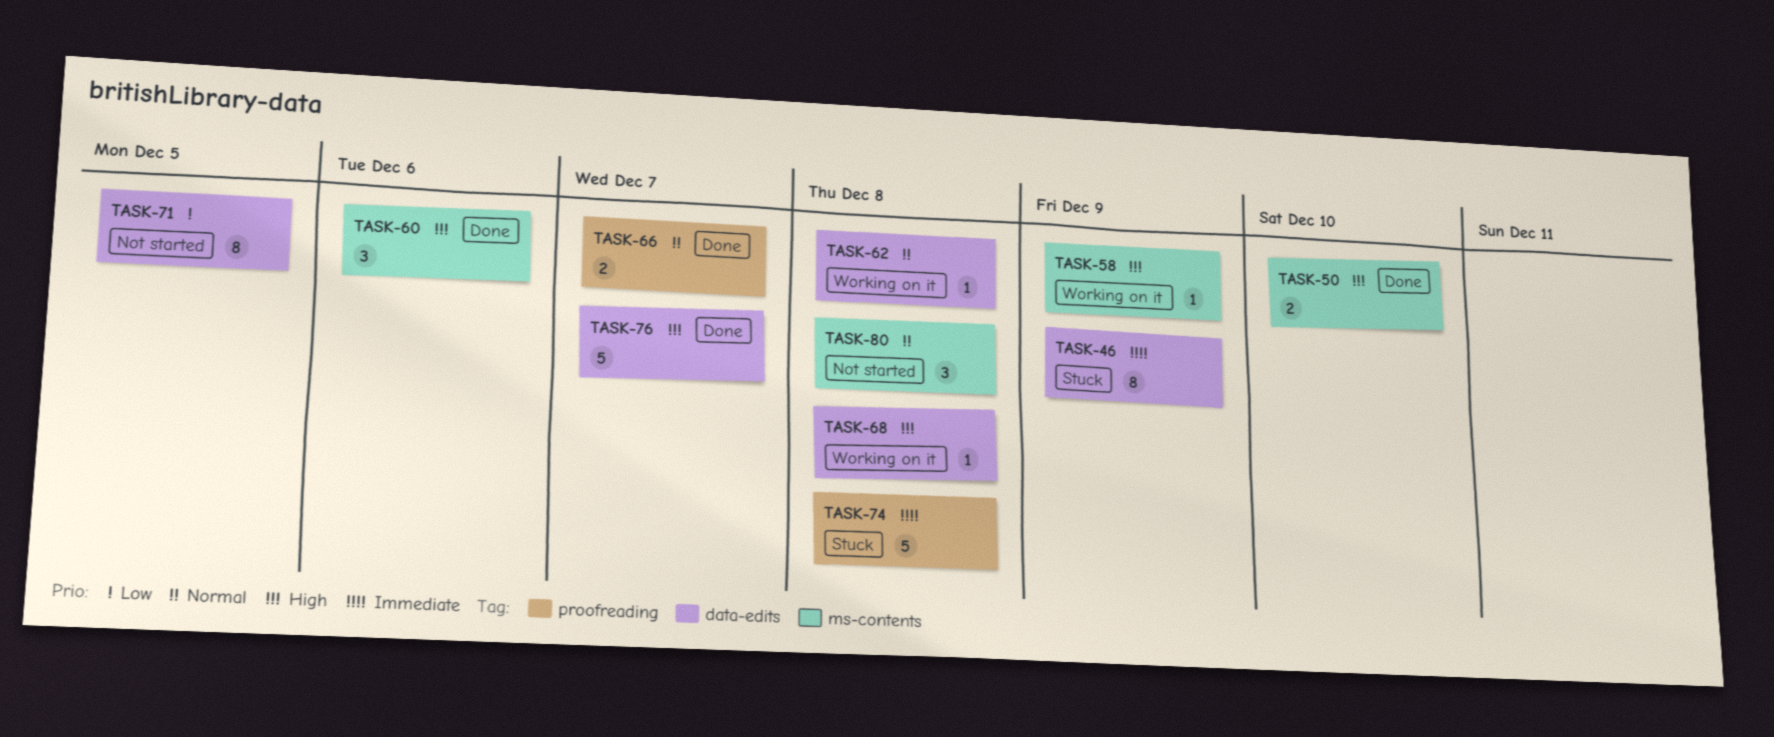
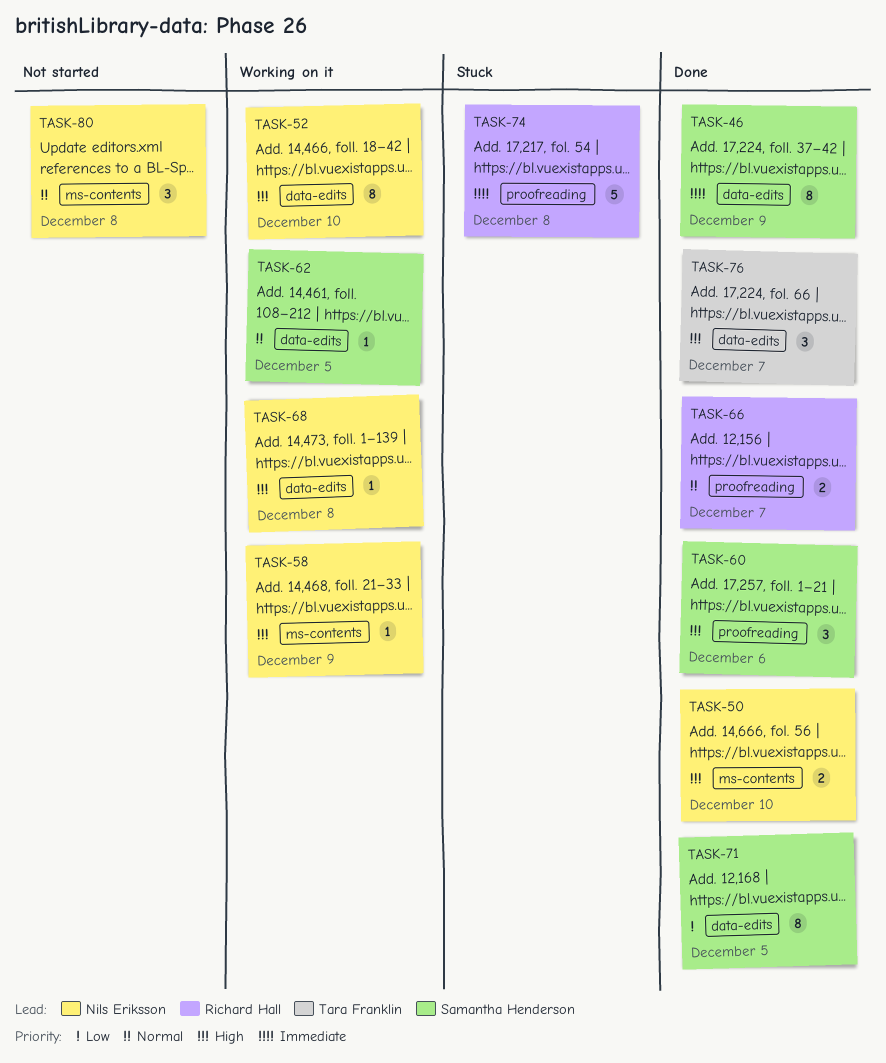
TASK-46, status: Stuck -> Done
TASK-52: none -> present
TASK-60, label: ms-contents -> proofreading
TASK-62, due: Dec 8 -> Dec 5
TASK-71, status: Not started -> Done
TASK-76, estimate: 5 -> 3

